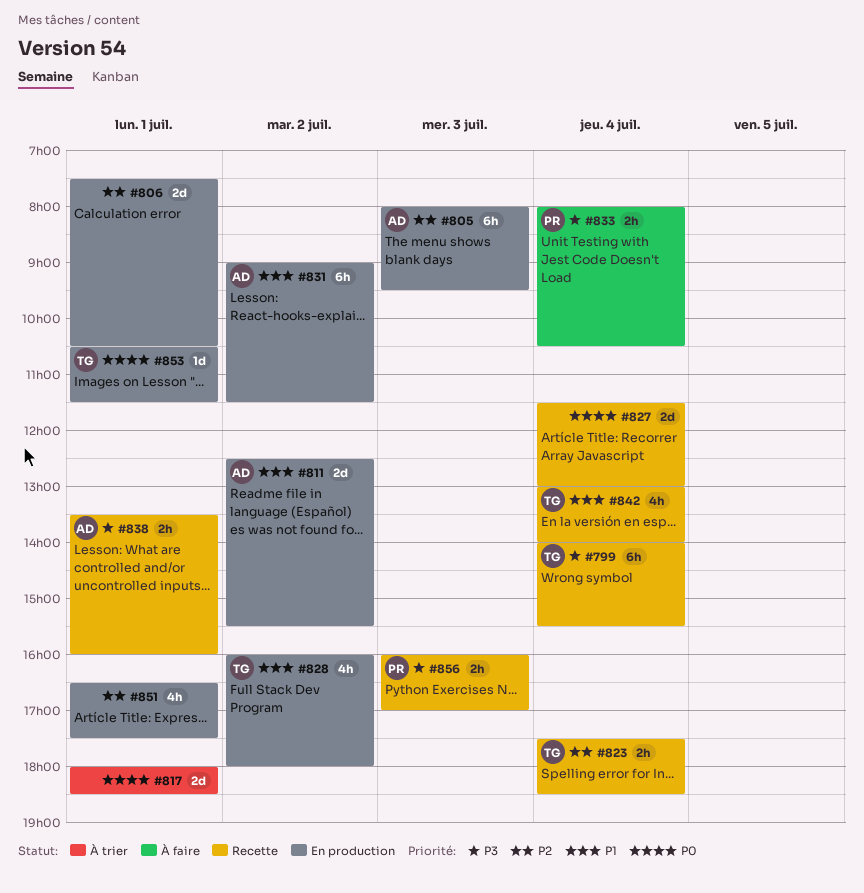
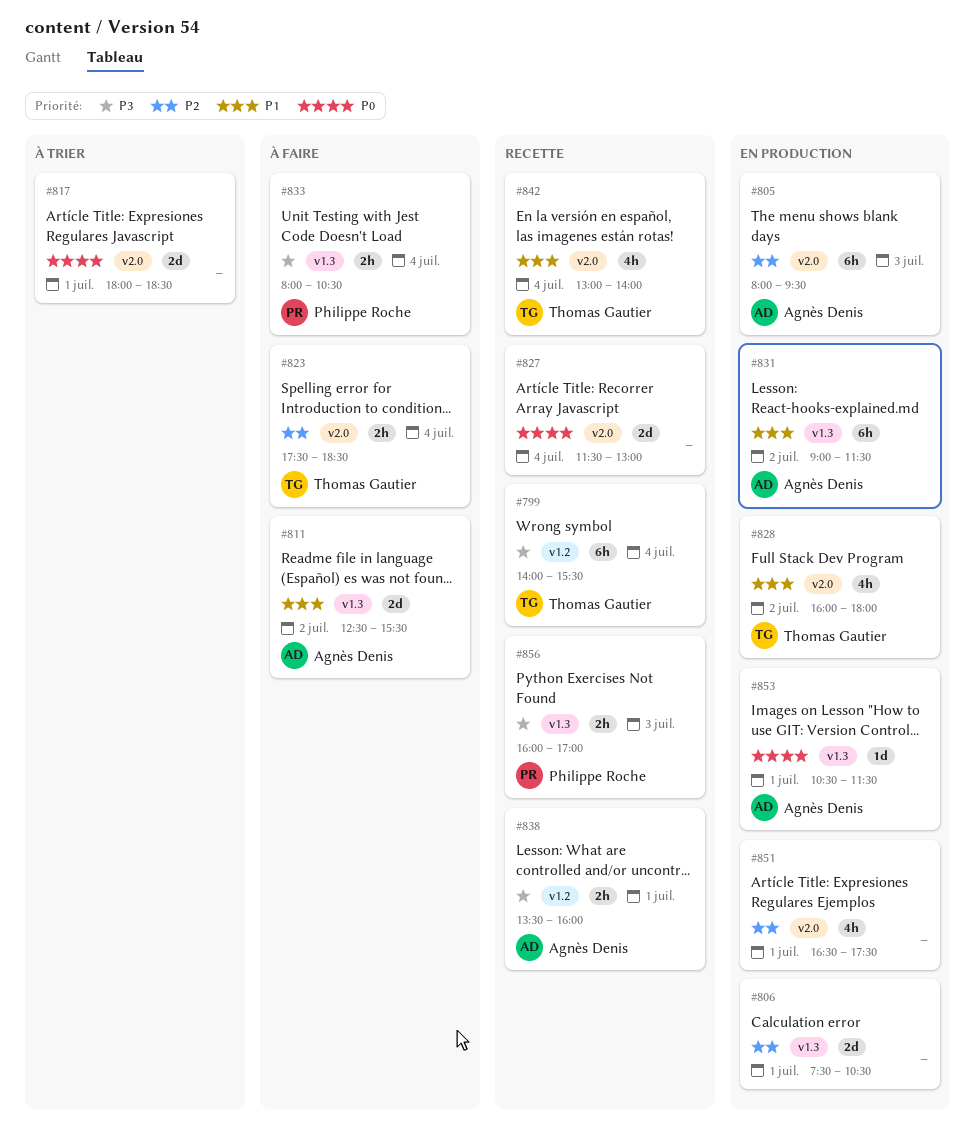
#811, status: En production -> À faire
#823, status: Recette -> À faire
#853, owner: Thomas Gautier -> Agnès Denis

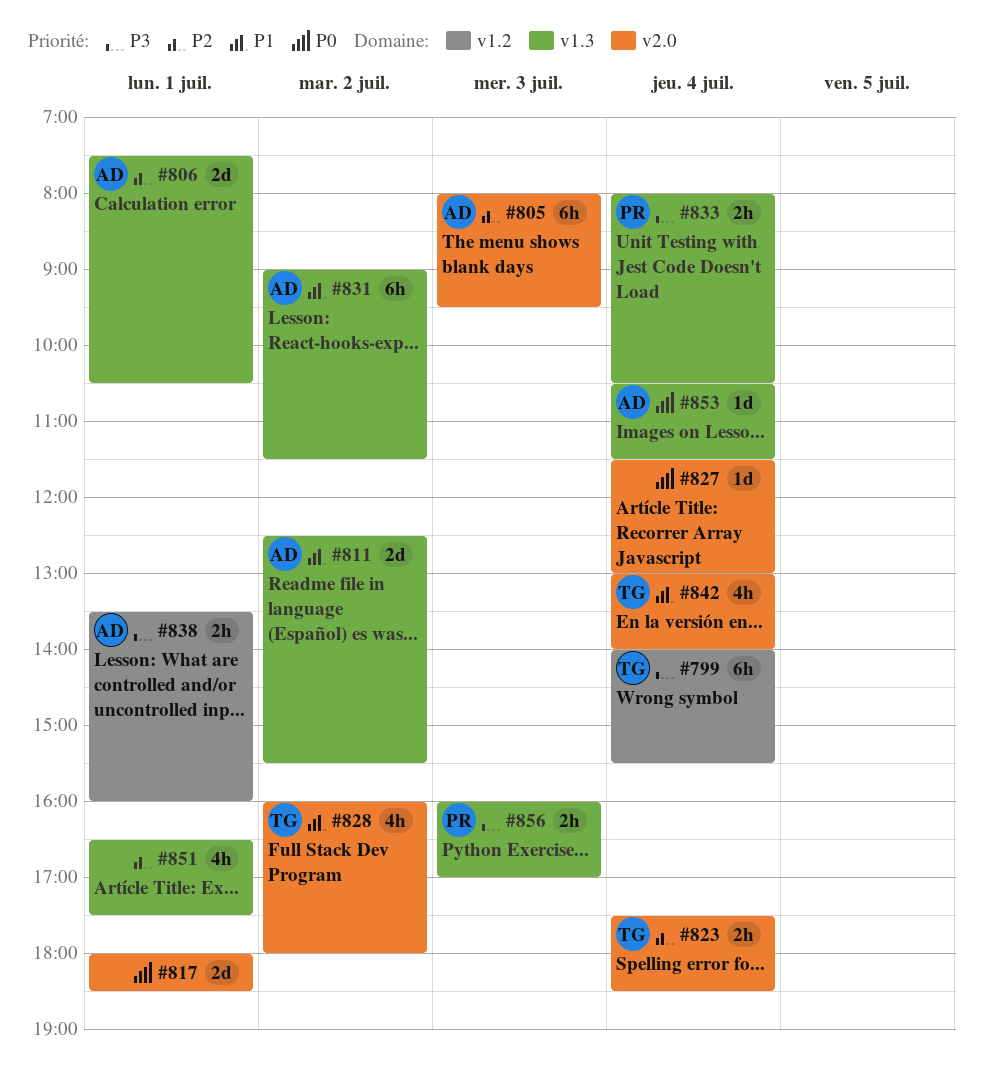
#806, owner: none -> Agnès Denis
#827, estimate: 2d -> 1d
#851, label: v2.0 -> v1.3
#853, day: Jul 1 -> Jul 4

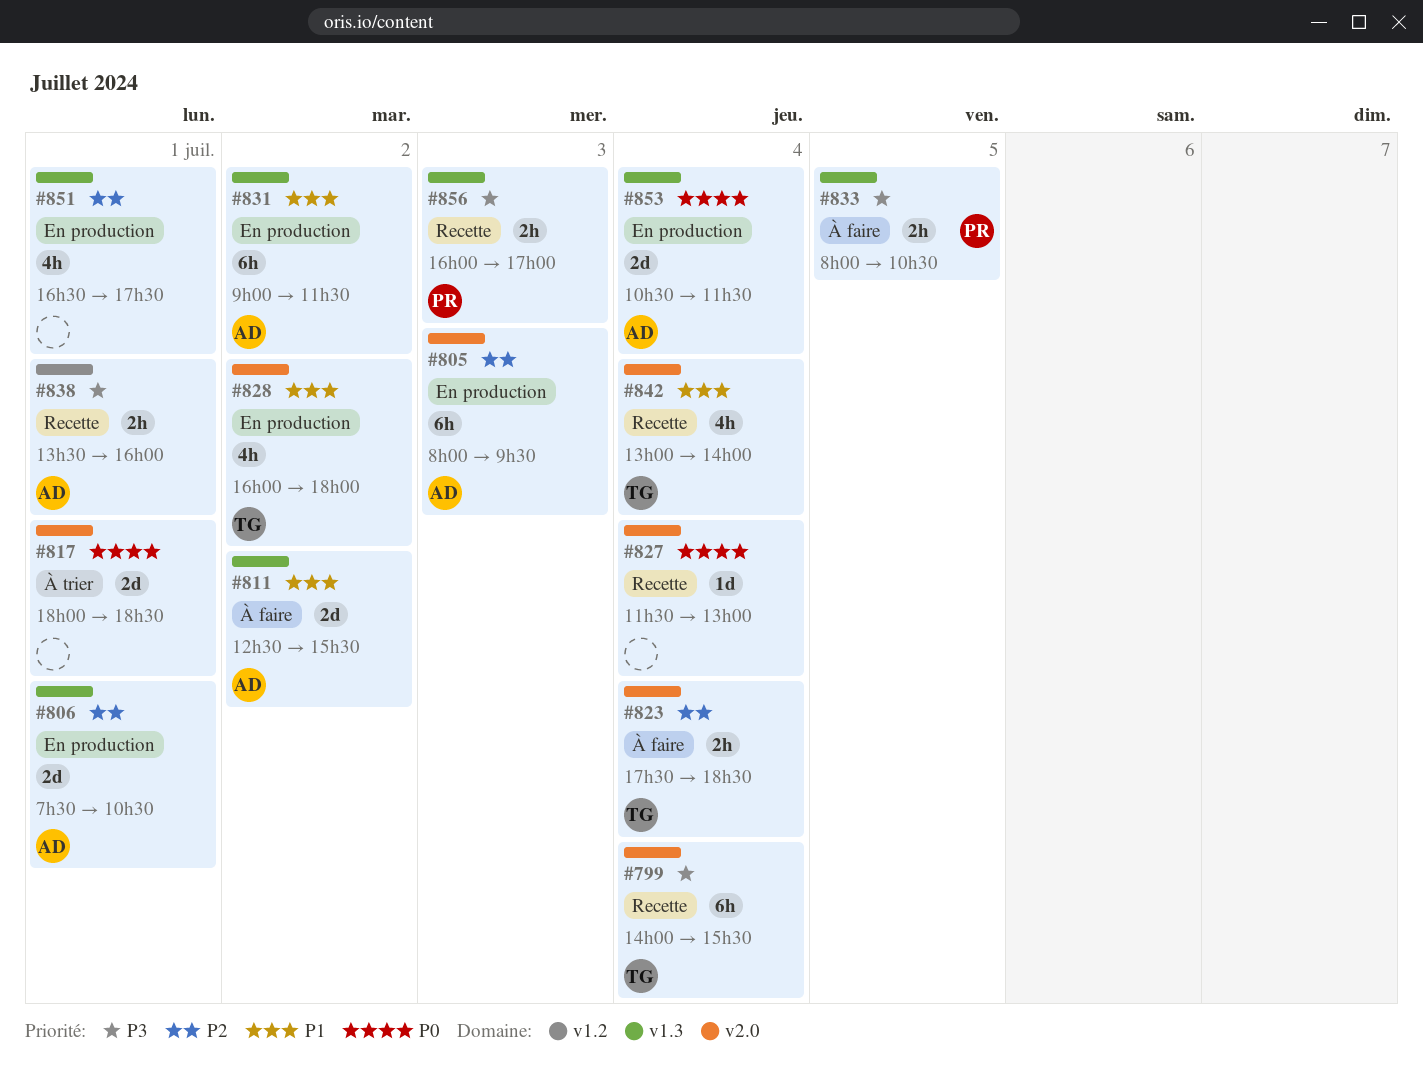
#799, label: v1.2 -> v2.0
#833, day: Jul 4 -> Jul 5
#853, estimate: 1d -> 2d

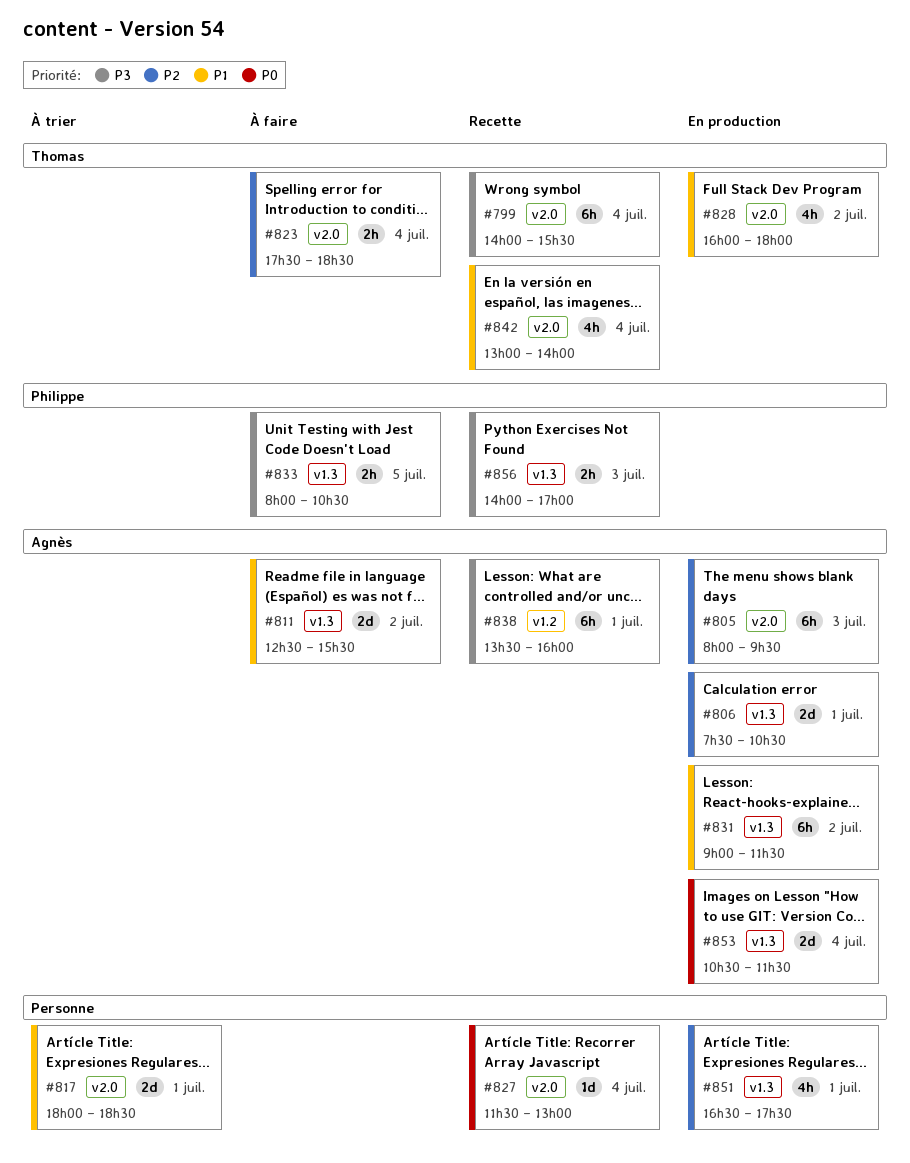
#817, priority: P0 -> P1
#838, estimate: 2h -> 6h
#856, begins: 16:00 -> 14:00

